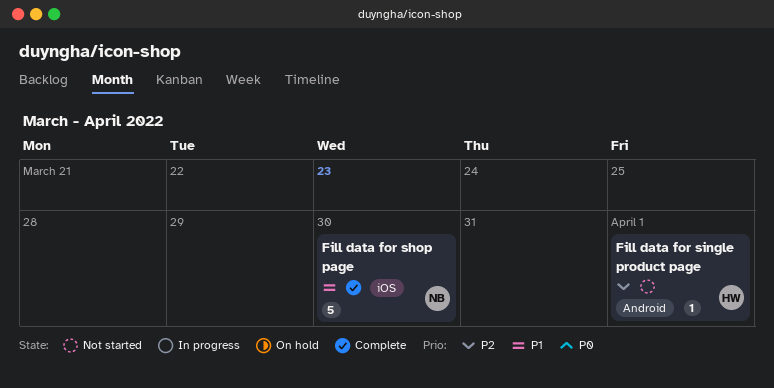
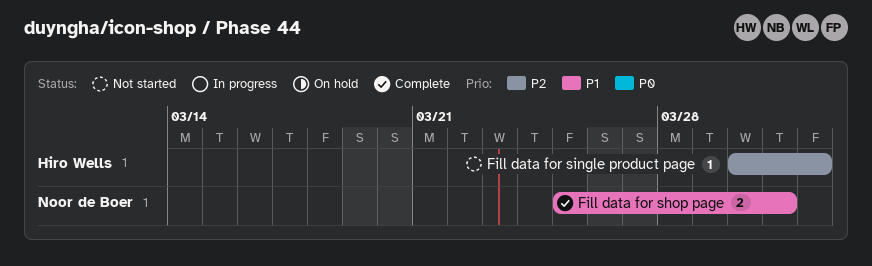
Fill data for shop page, estimate: 5 -> 2
Fill data for shop page, due: Mar 30 -> Mar 31

